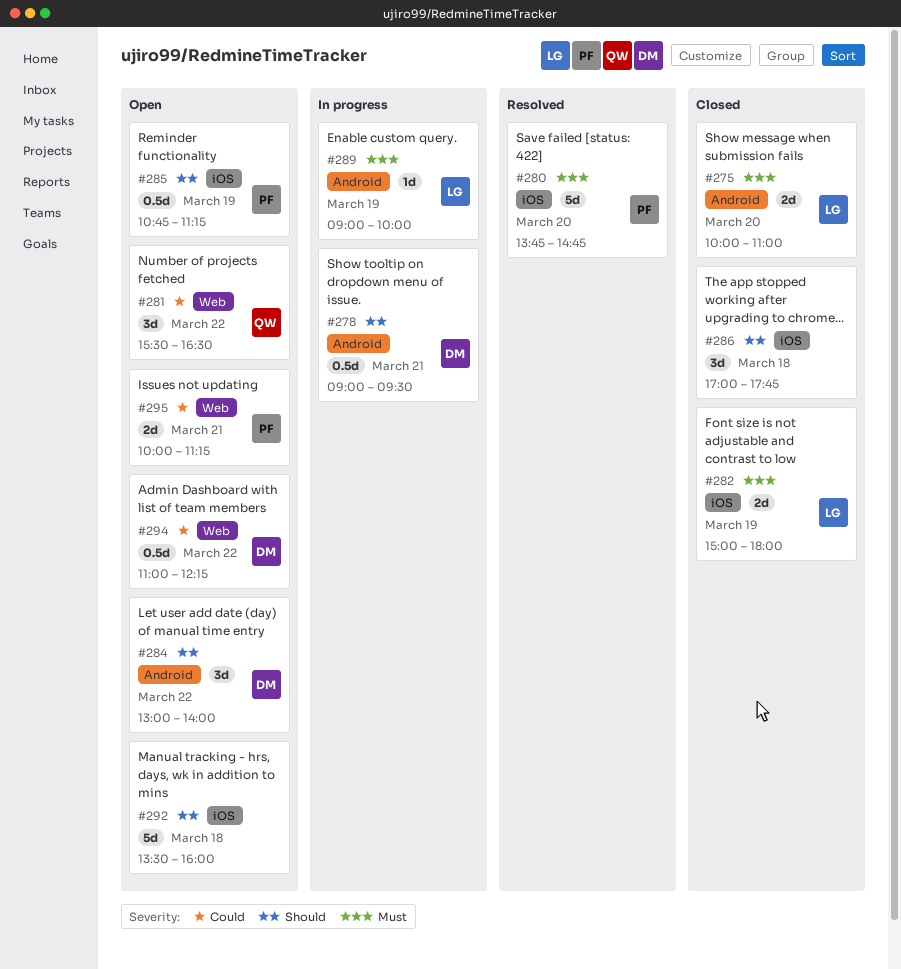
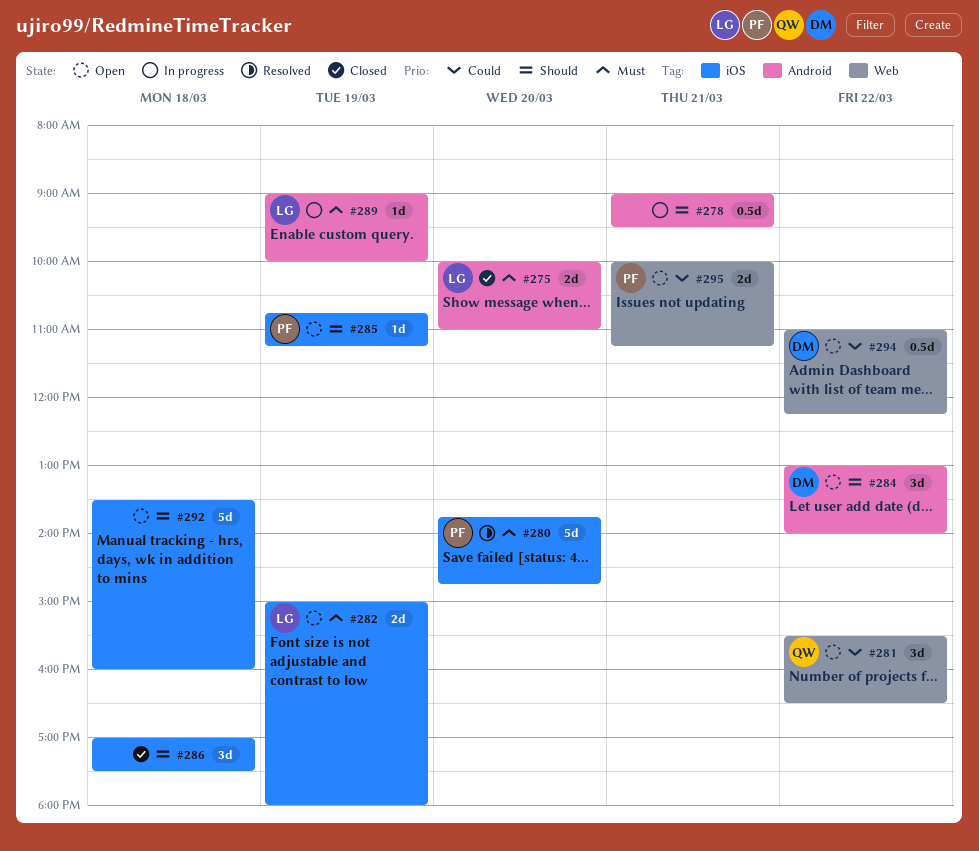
#278, owner: DM -> none
#282, status: Closed -> Open
#285, estimate: 0.5d -> 1d
#286, ends: 17:45 -> 17:30

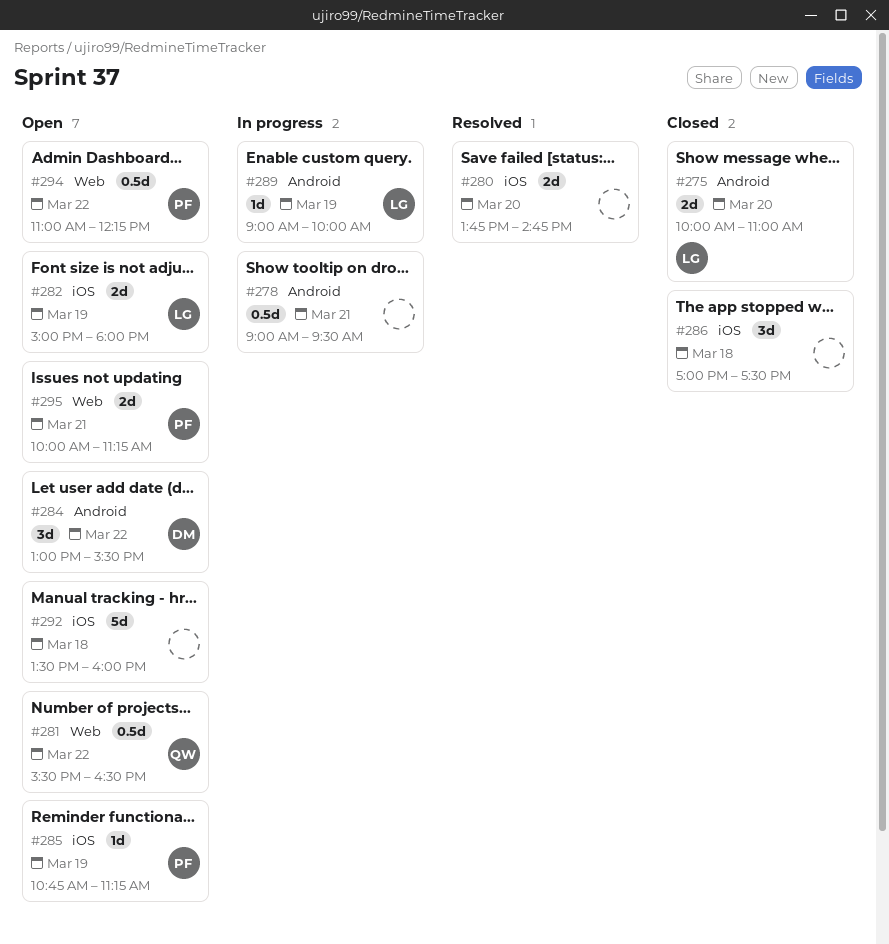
#280, owner: PF -> none
#280, estimate: 5d -> 2d
#281, estimate: 3d -> 0.5d
#284, ends: 14:00 -> 15:30
#294, owner: DM -> PF

